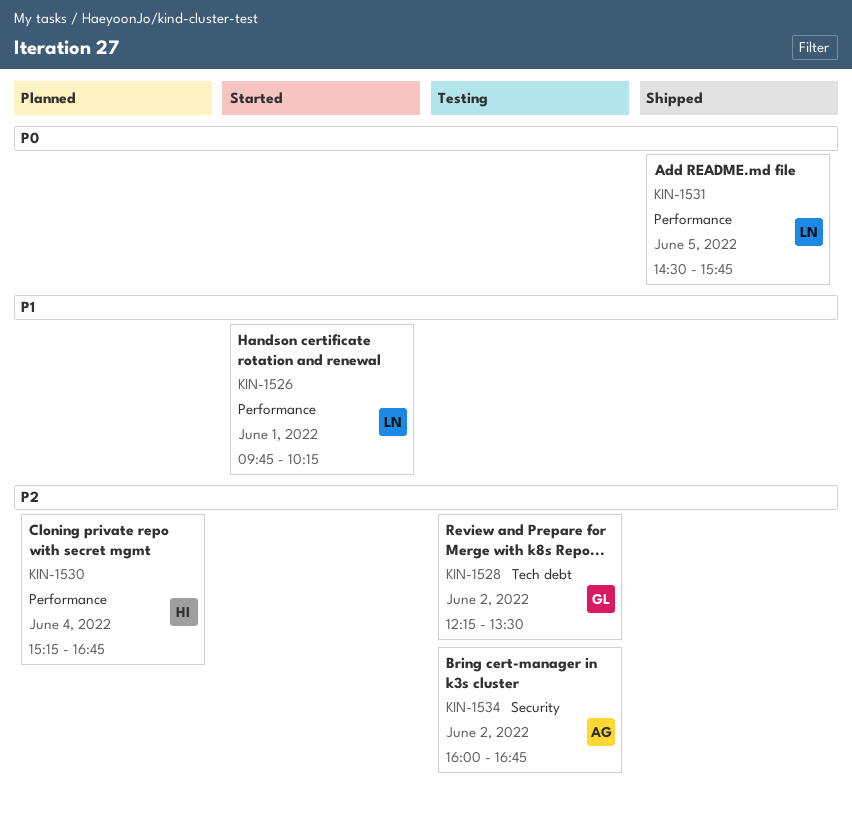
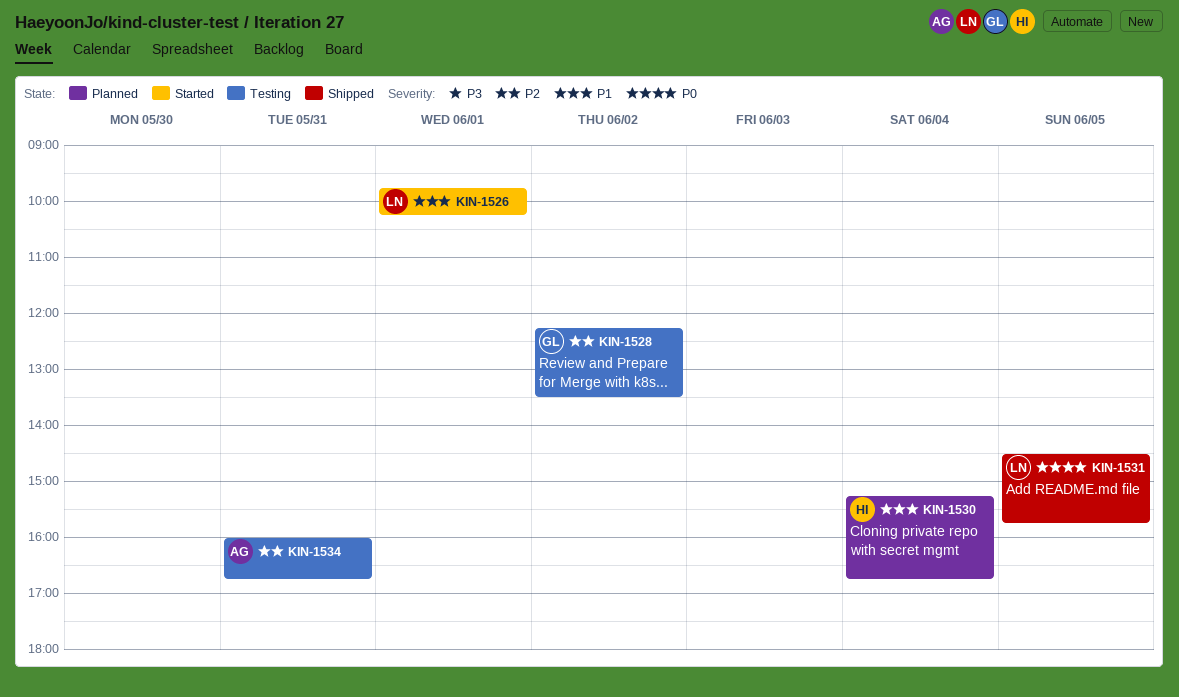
KIN-1530, priority: P2 -> P1
KIN-1534, day: Jun 2 -> May 31

